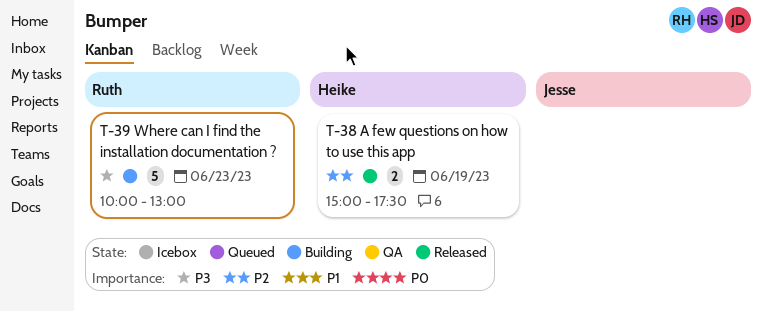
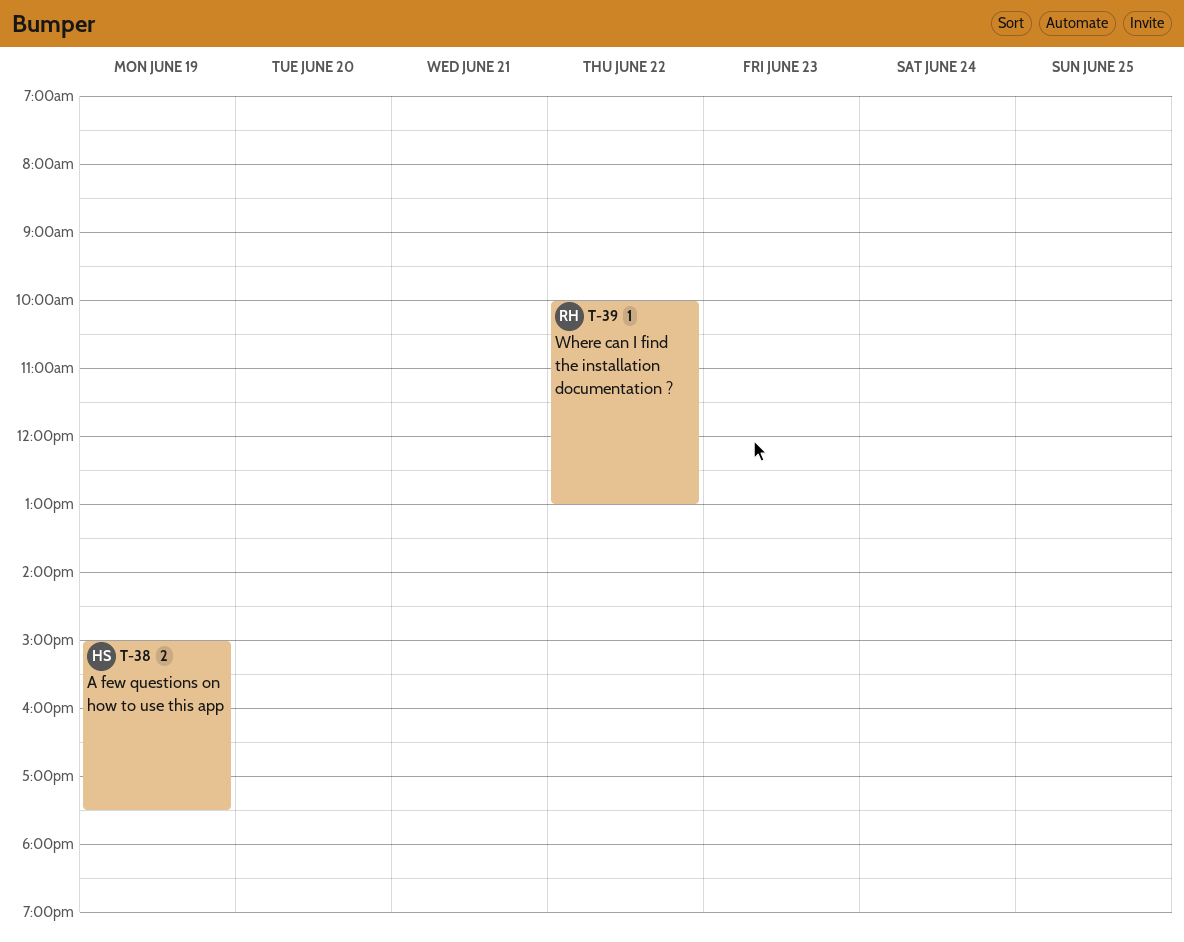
T-39, estimate: 5 -> 1
T-39, day: Jun 23 -> Jun 22

